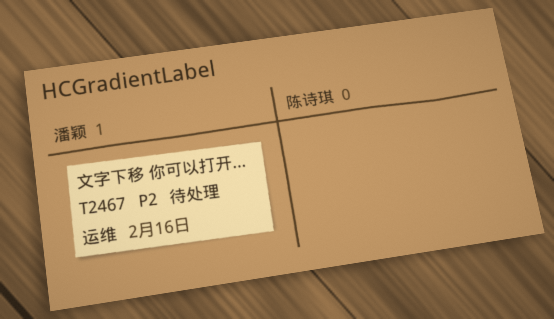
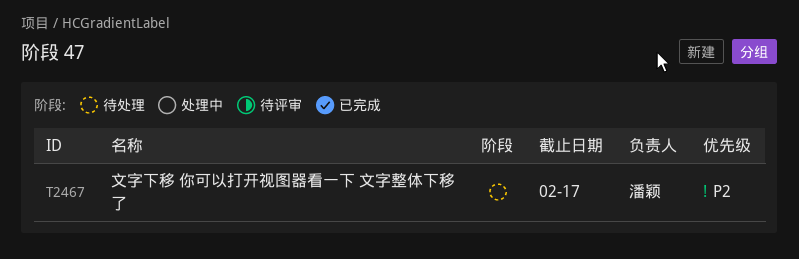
T2467, due: Feb 16 -> Feb 17

